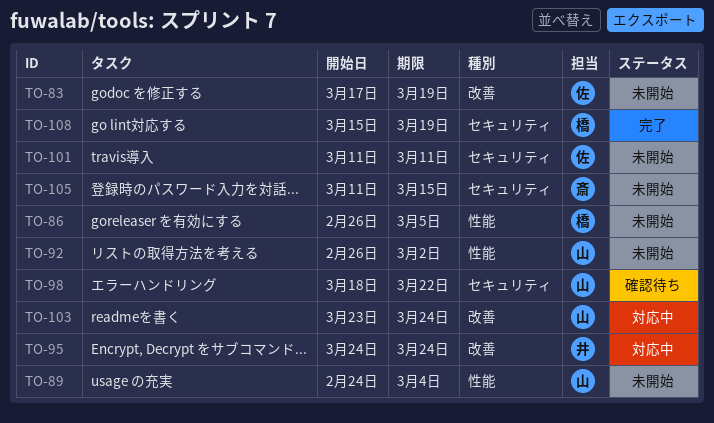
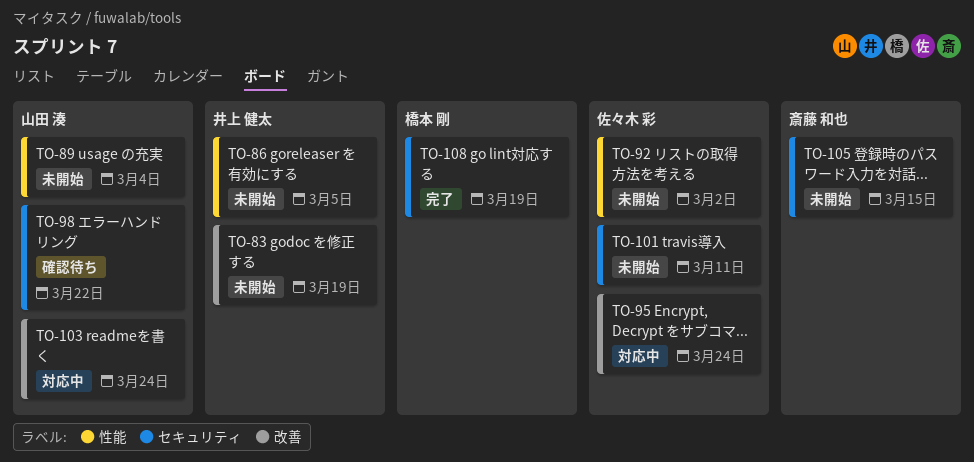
TO-83, owner: 佐々木 彩 -> 井上 健太
TO-86, owner: 橋本 剛 -> 井上 健太
TO-92, owner: 山田 湊 -> 佐々木 彩
TO-95, owner: 井上 健太 -> 佐々木 彩

